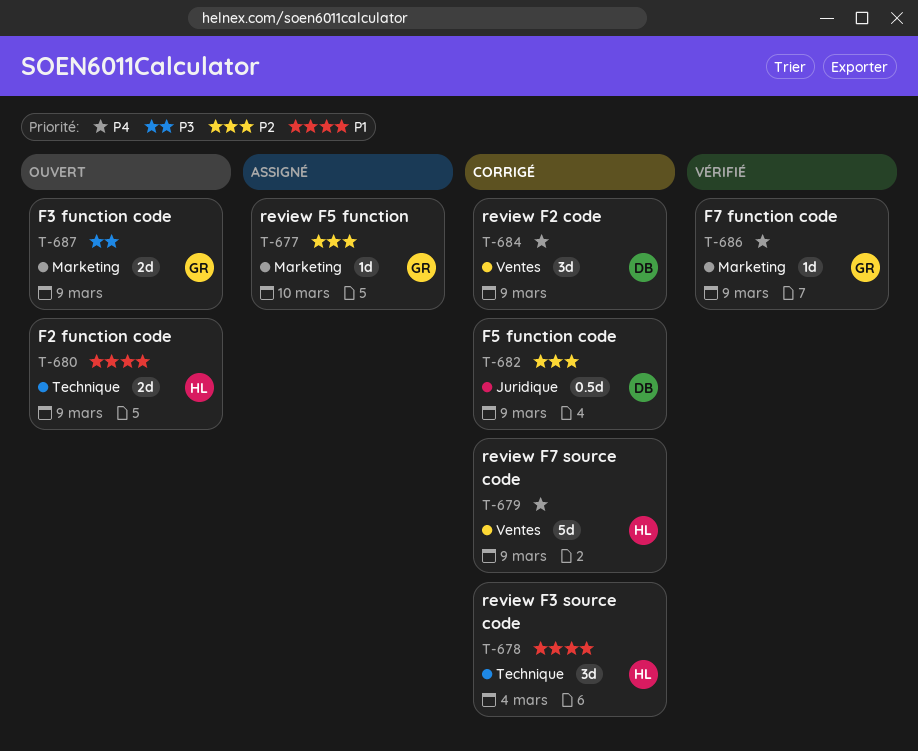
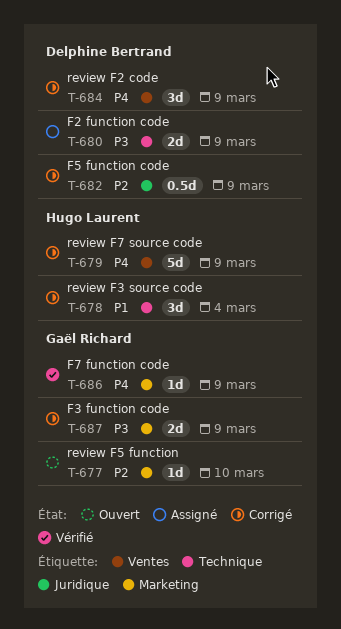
T-677, status: Assigné -> Ouvert
T-680, status: Ouvert -> Assigné
T-680, owner: Hugo Laurent -> Delphine Bertrand
T-680, priority: P1 -> P3
T-687, status: Ouvert -> Corrigé

